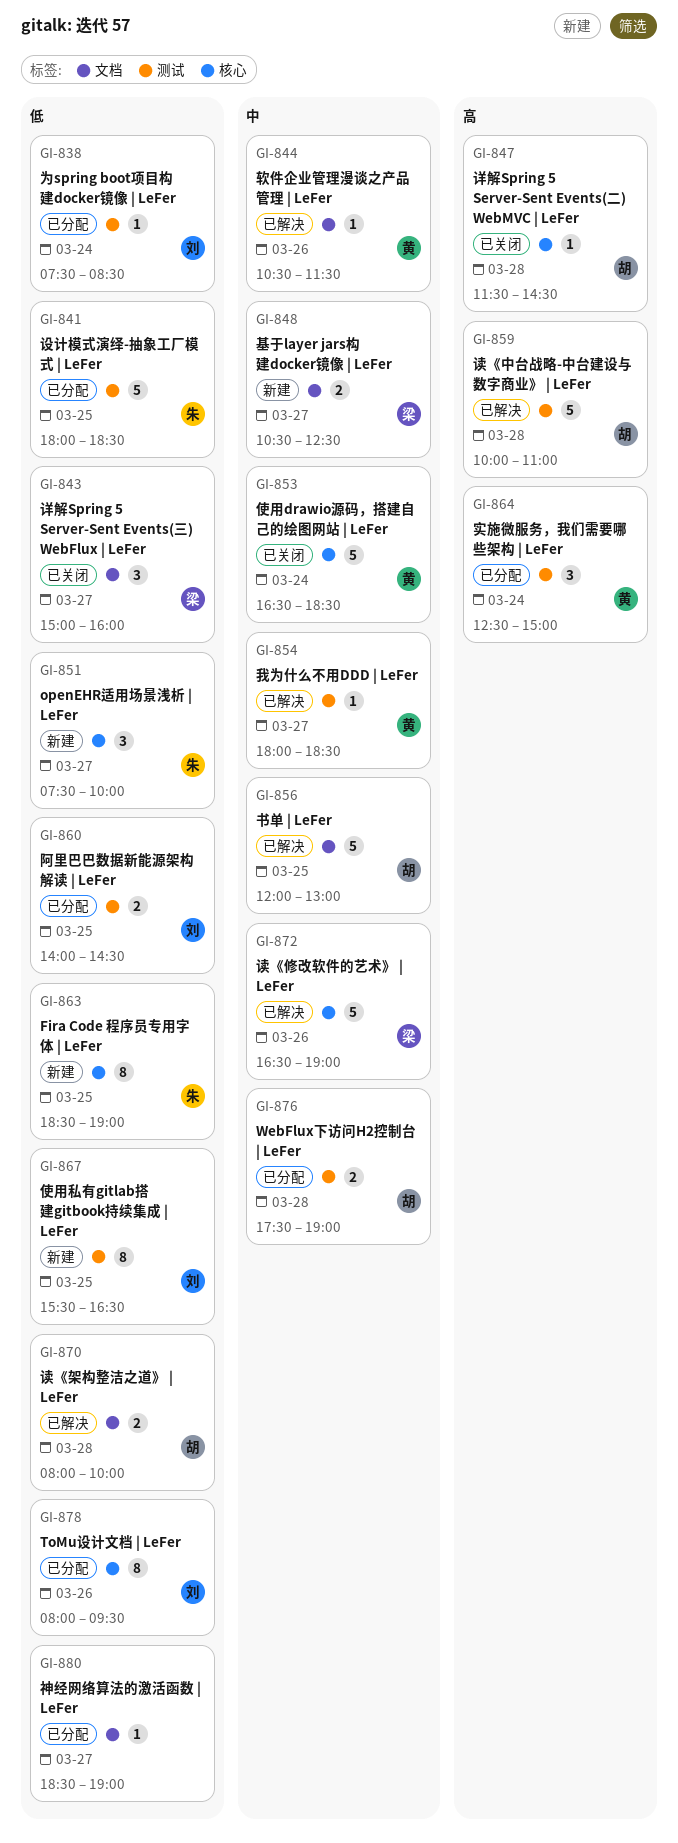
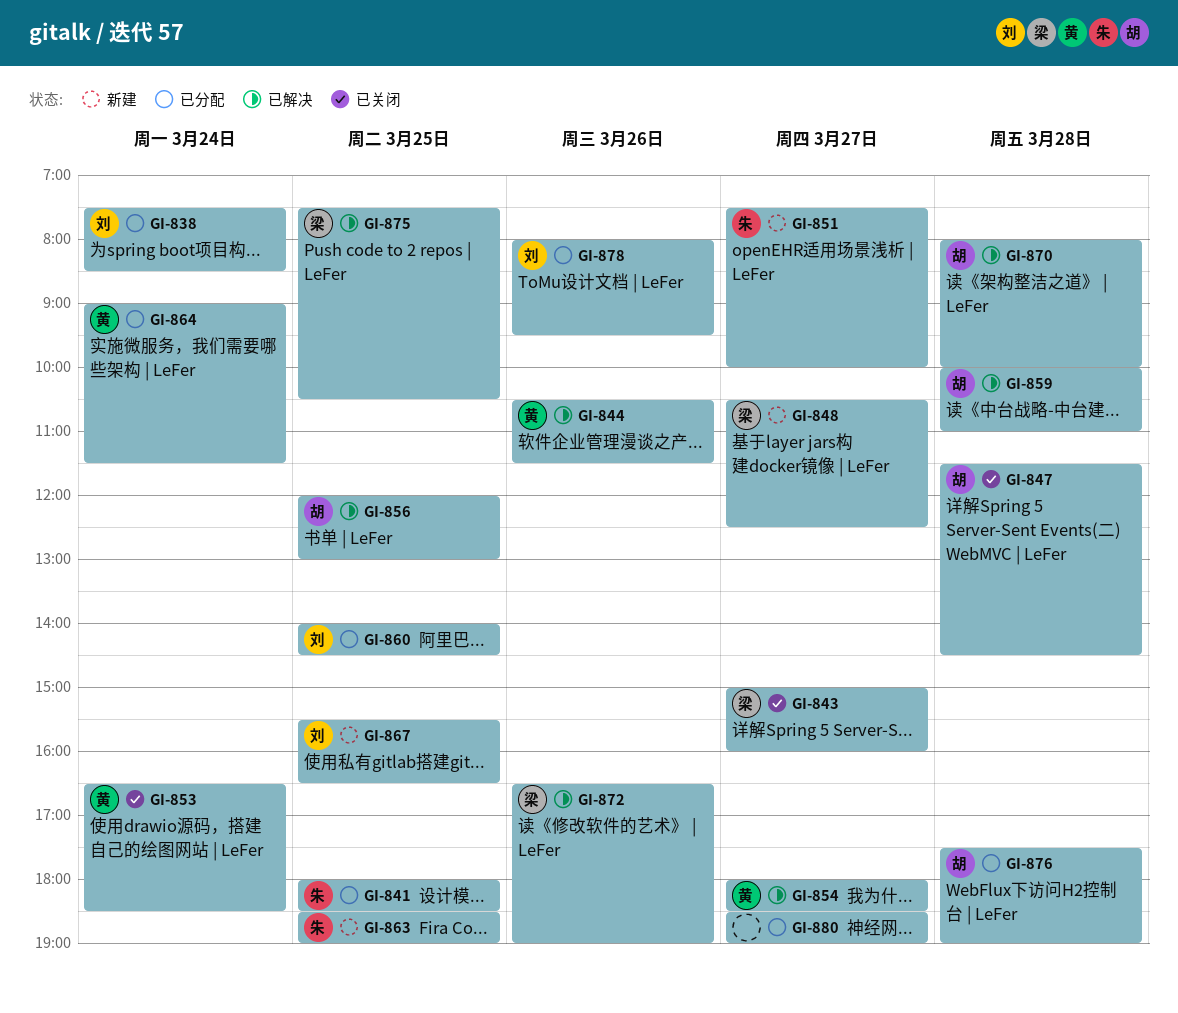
GI-864, begins: 12:30 -> 09:00
GI-864, ends: 15:00 -> 11:30
GI-875: none -> present

